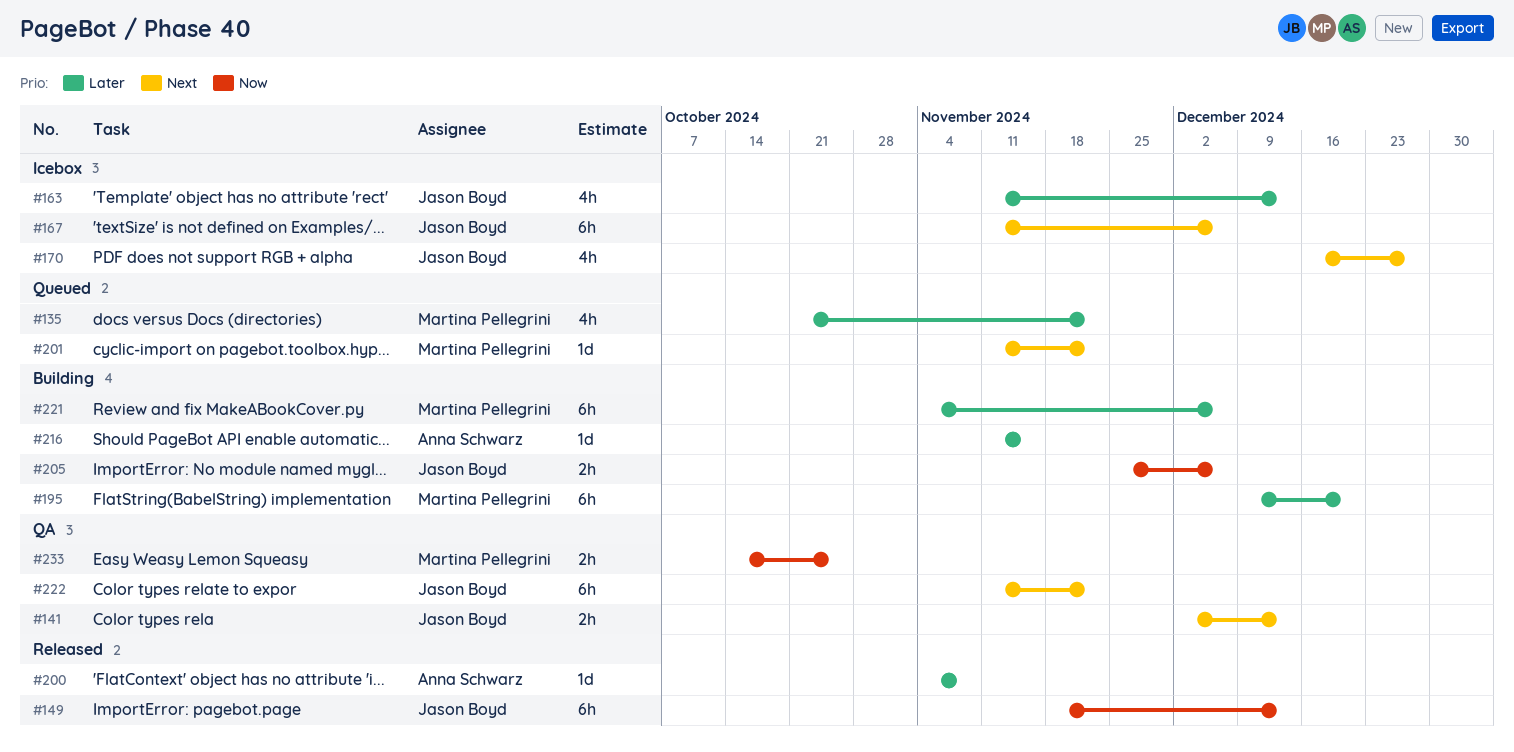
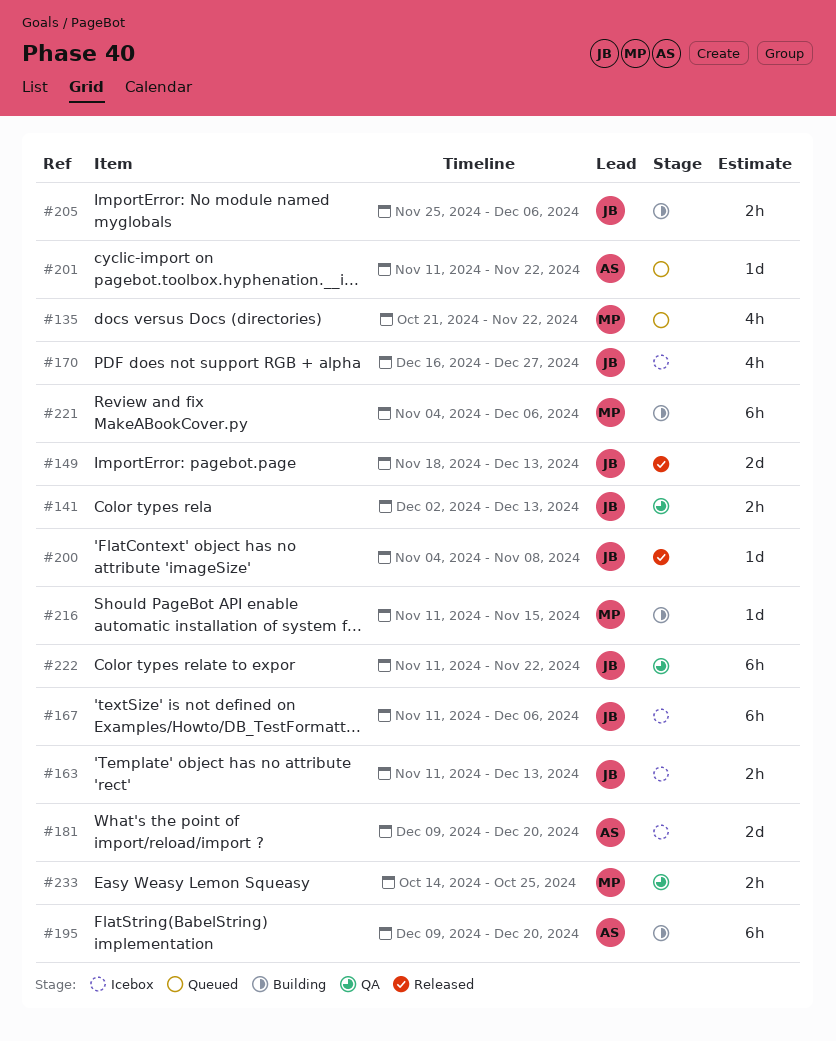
#149, estimate: 6h -> 2d
#163, estimate: 4h -> 2h
#181: none -> present
#195, owner: Martina Pellegrini -> Anna Schwarz
#200, owner: Anna Schwarz -> Jason Boyd
#201, owner: Martina Pellegrini -> Anna Schwarz
#216, owner: Anna Schwarz -> Martina Pellegrini

